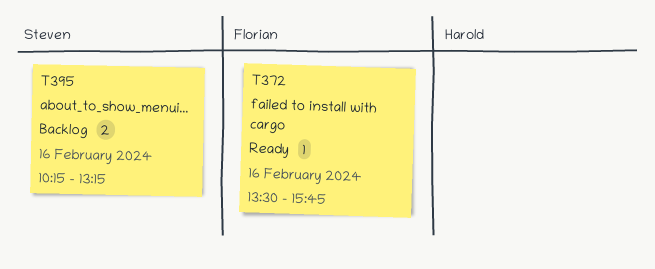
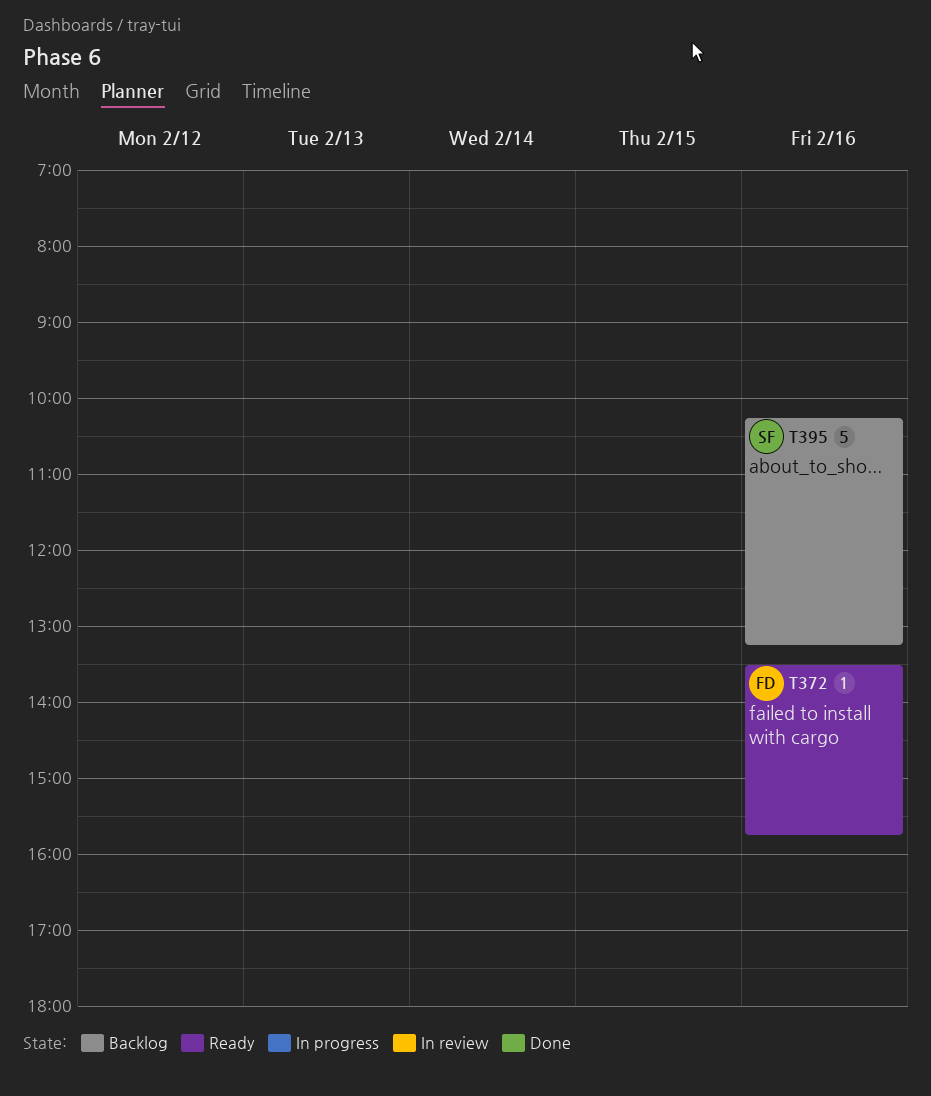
T395, estimate: 2 -> 5

